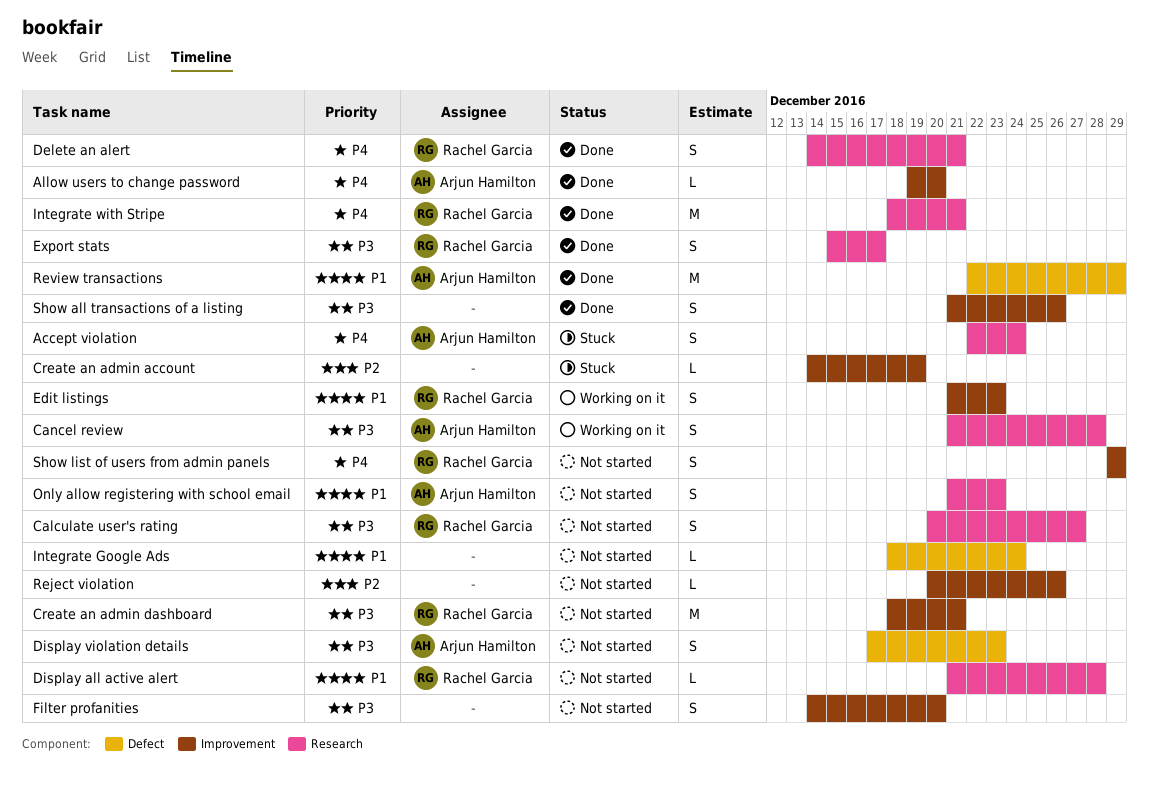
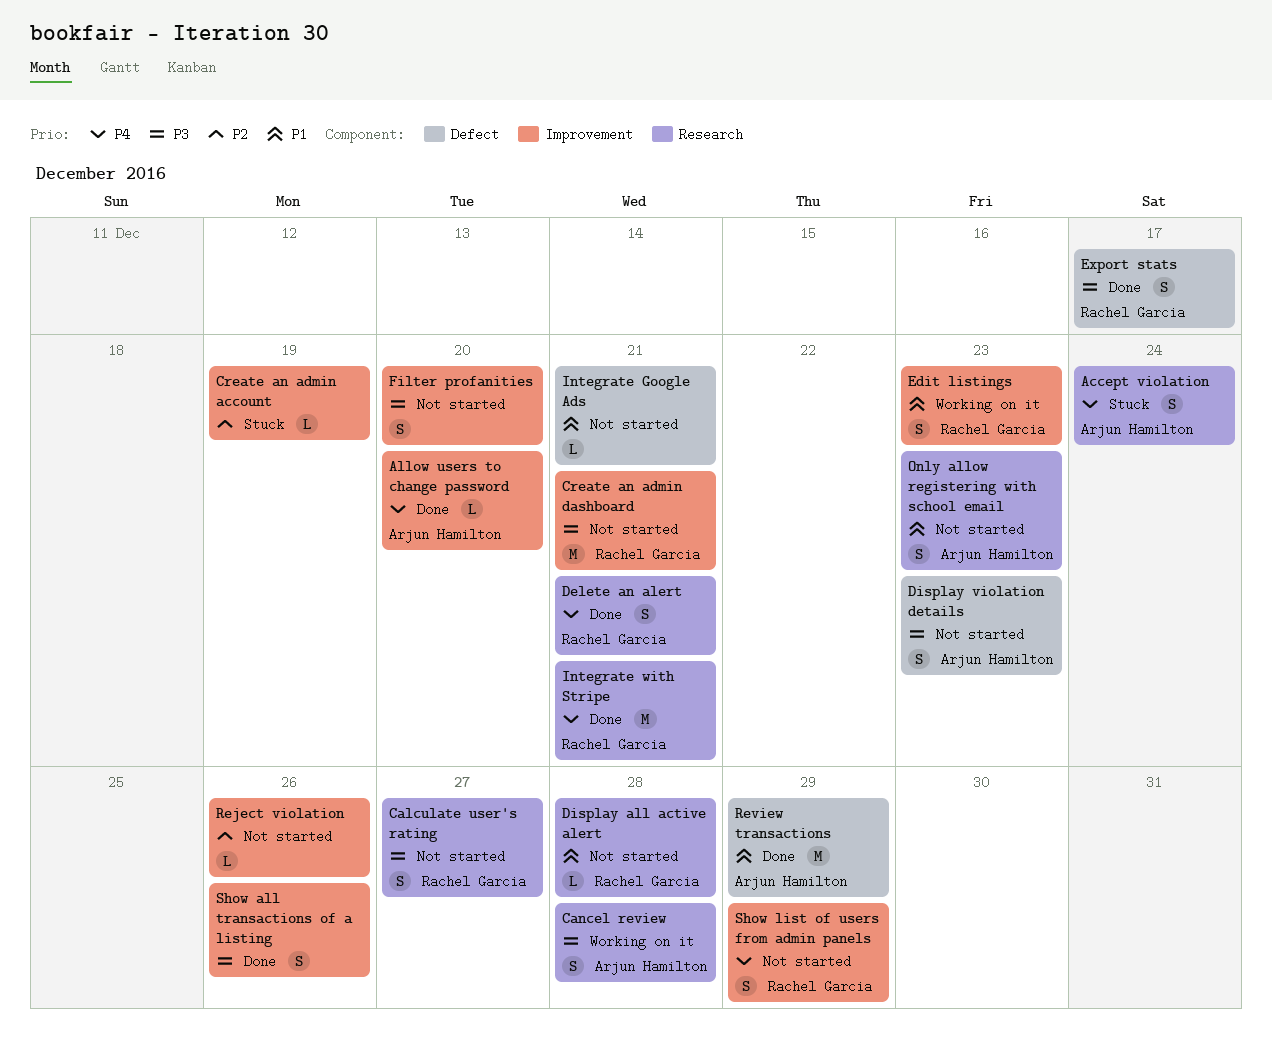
Export stats, label: Research -> Defect
Integrate Google Ads, due: Dec 24 -> Dec 21

